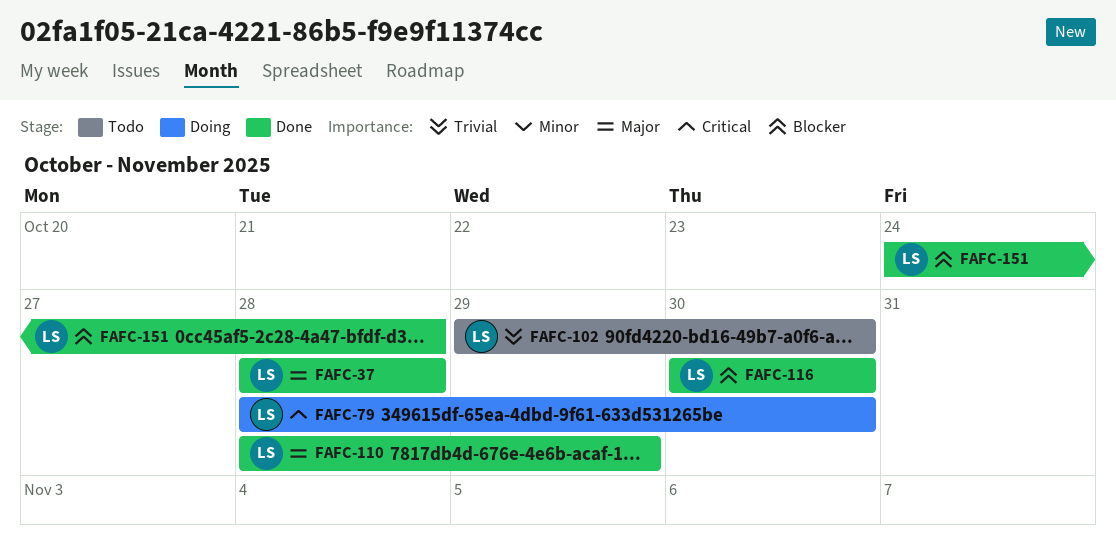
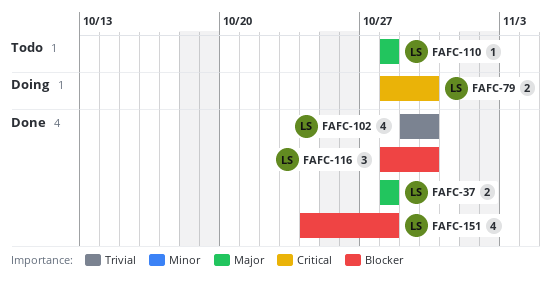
FAFC-102, status: Todo -> Done
FAFC-110, status: Done -> Todo
FAFC-110, due: Oct 29 -> Oct 28
FAFC-116, start: Oct 30 -> Oct 28

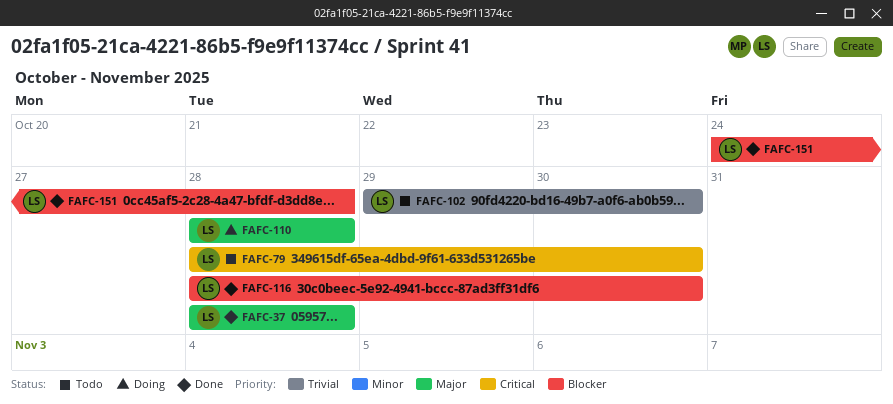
FAFC-79, status: Doing -> Todo
FAFC-102, status: Done -> Todo
FAFC-110, status: Todo -> Doing

